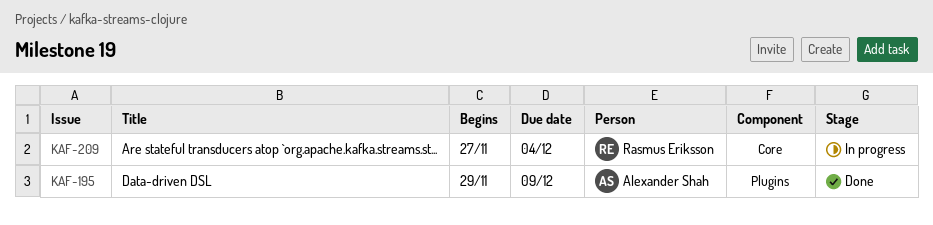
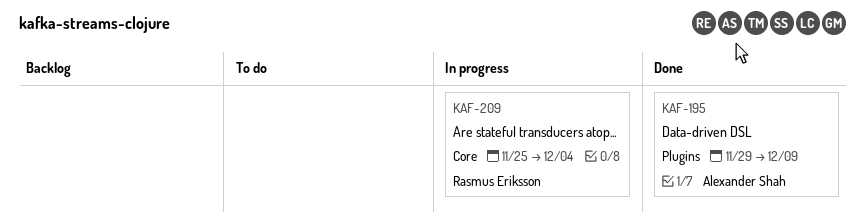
KAF-209, start: Nov 27 -> Nov 25

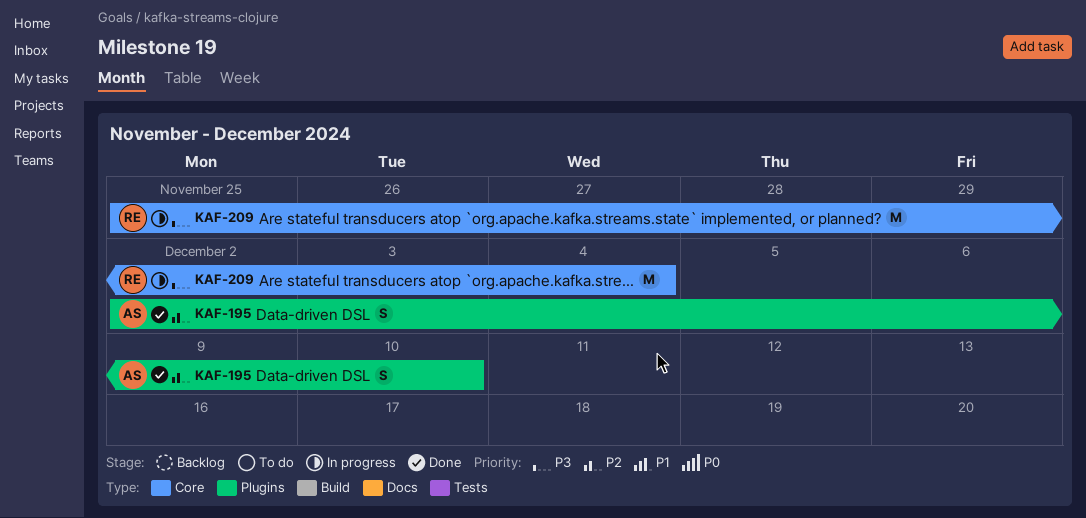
KAF-195, start: Nov 29 -> Dec 2
KAF-195, due: Dec 9 -> Dec 10

